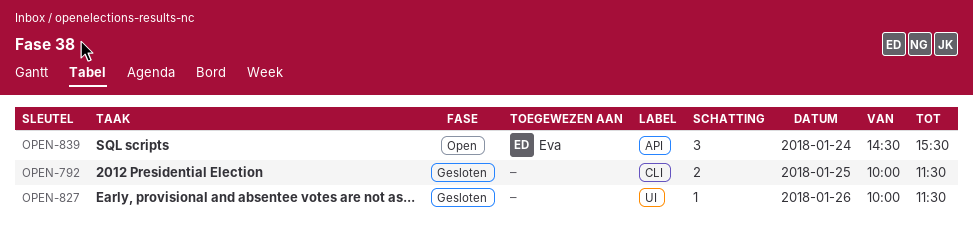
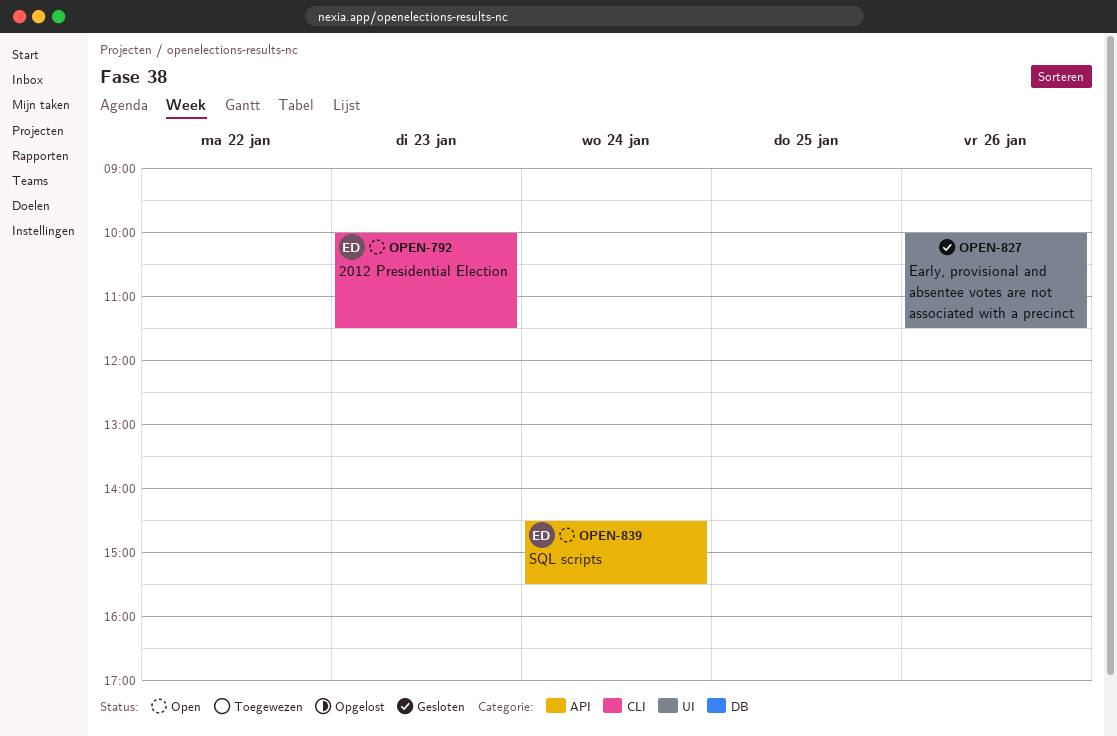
OPEN-792, status: Gesloten -> Open
OPEN-792, owner: none -> Eva
OPEN-792, day: Jan 25 -> Jan 23

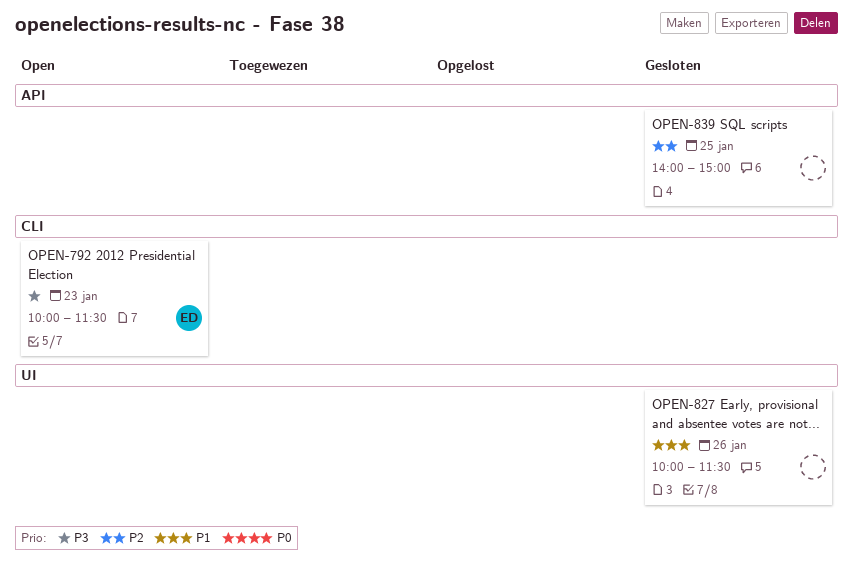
OPEN-839, status: Open -> Gesloten
OPEN-839, owner: ED -> none
OPEN-839, day: Jan 24 -> Jan 25
OPEN-839, begins: 14:30 -> 14:00
OPEN-839, ends: 15:30 -> 15:00

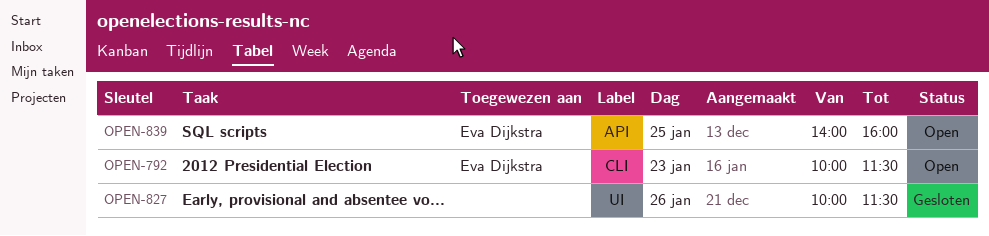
OPEN-839, status: Gesloten -> Open
OPEN-839, owner: none -> Eva Dijkstra
OPEN-839, ends: 15:00 -> 16:00

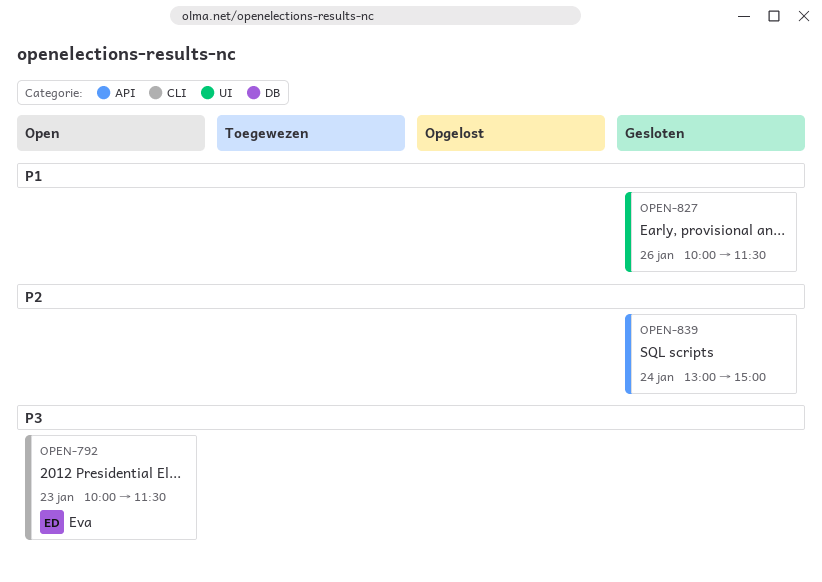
OPEN-839, status: Open -> Gesloten
OPEN-839, owner: Eva Dijkstra -> none
OPEN-839, day: Jan 25 -> Jan 24
OPEN-839, begins: 14:00 -> 13:00
OPEN-839, ends: 16:00 -> 15:00

